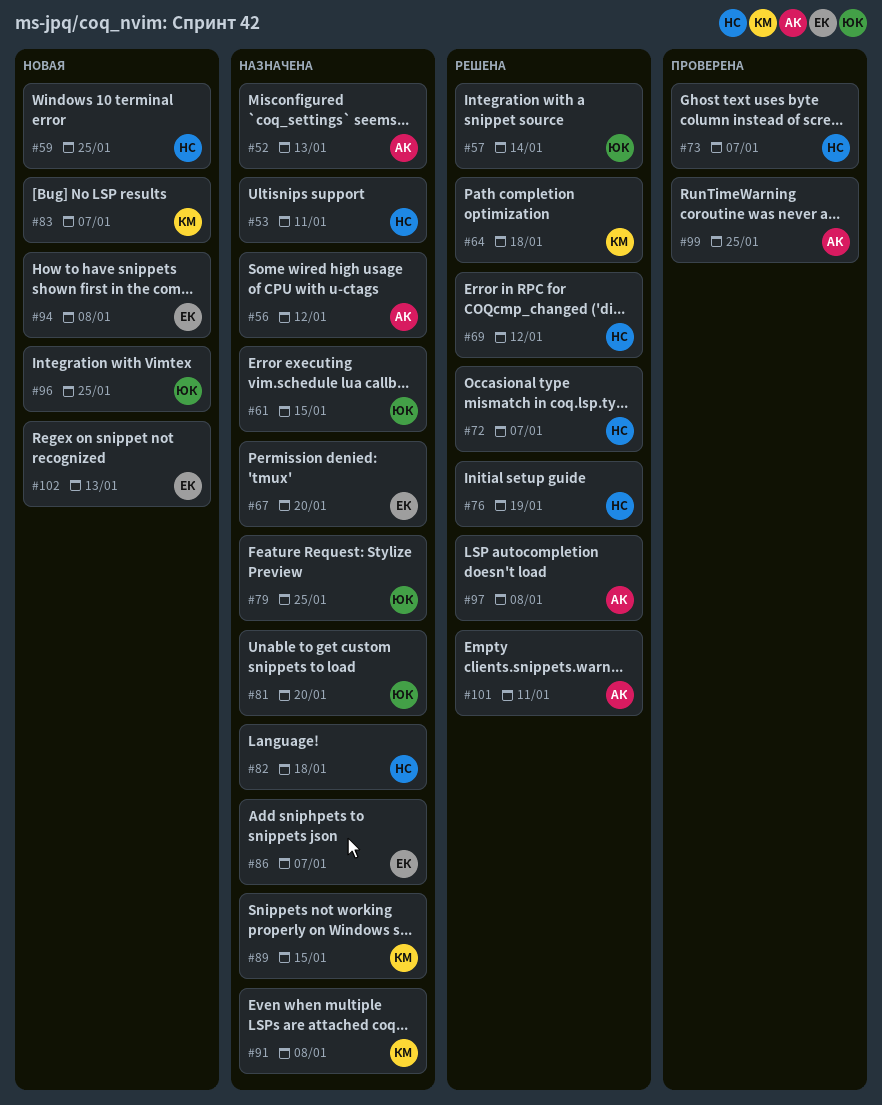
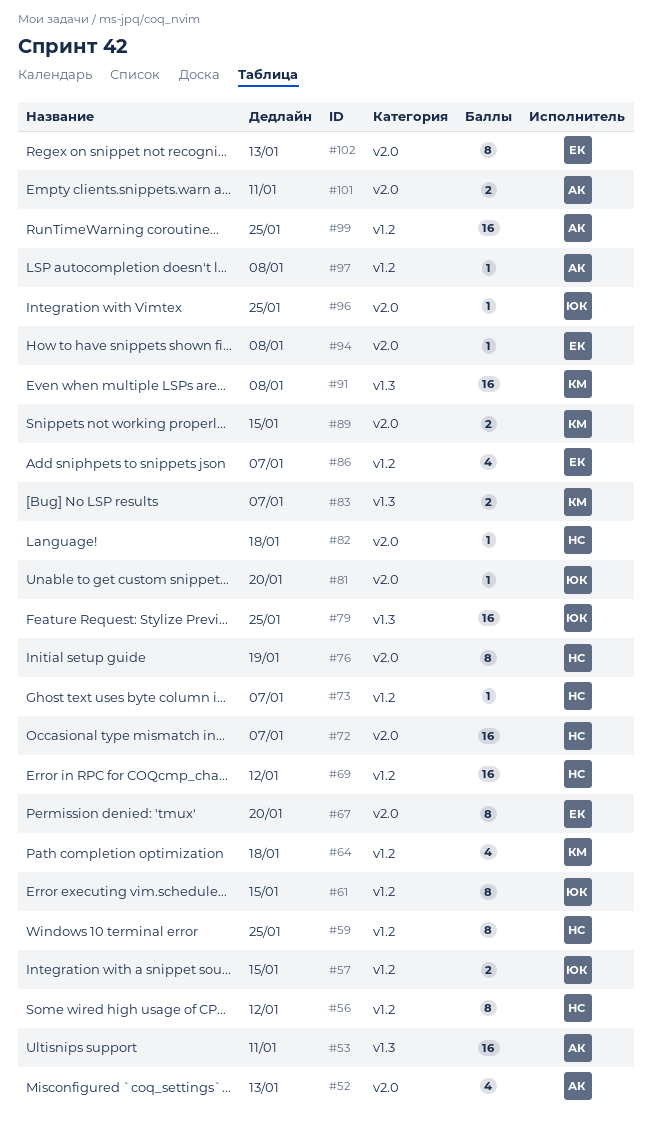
#53, owner: НС -> АК
#56, owner: АК -> НС
#57, due: Jan 14 -> Jan 15

